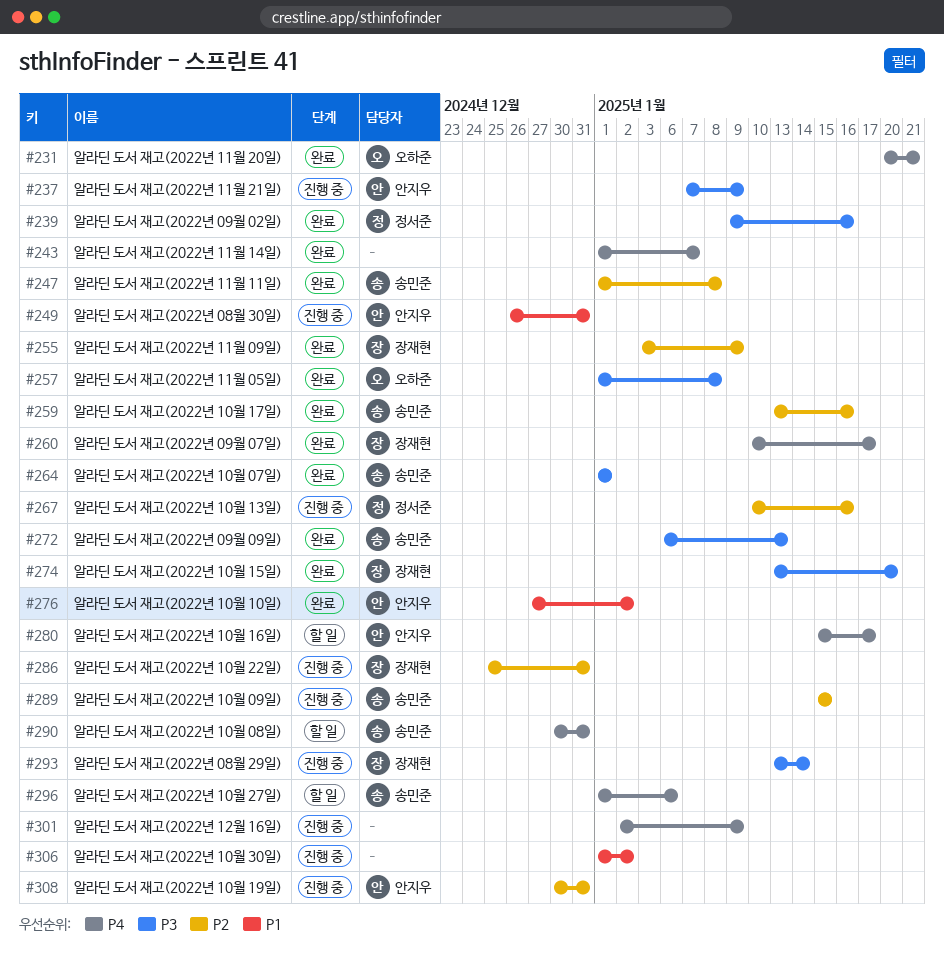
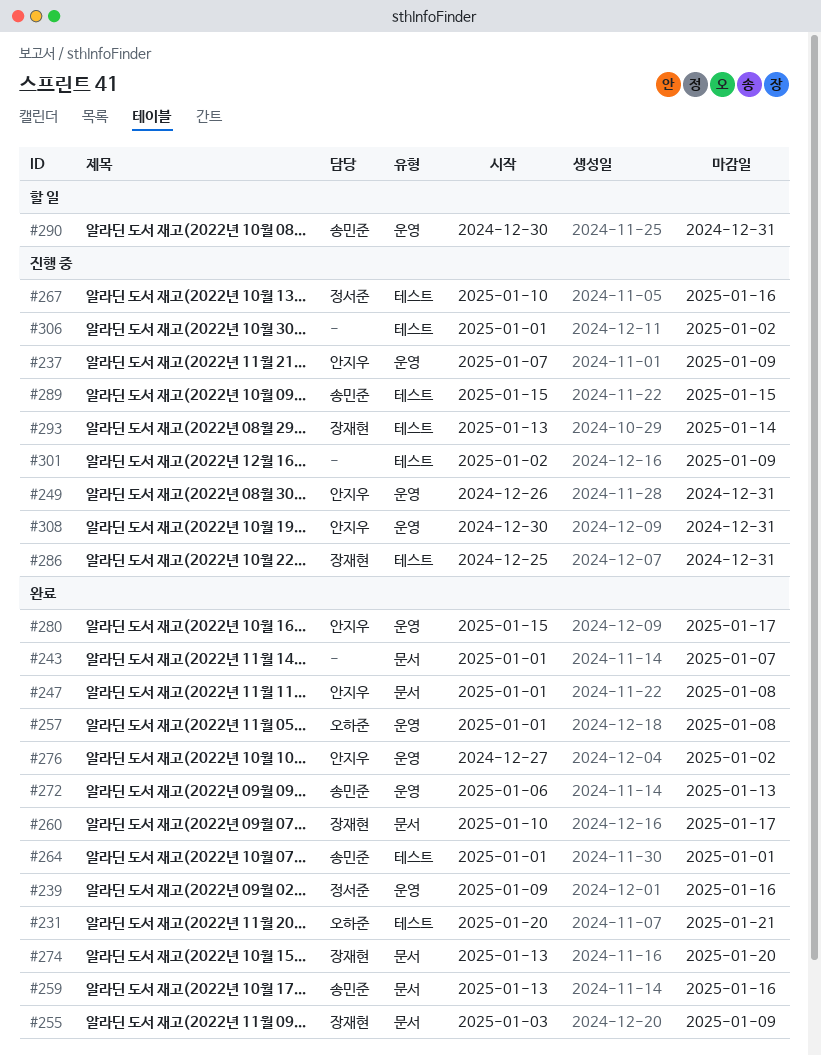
#247, owner: 송민준 -> 안지우
#280, status: 할 일 -> 완료
#296: present -> none

